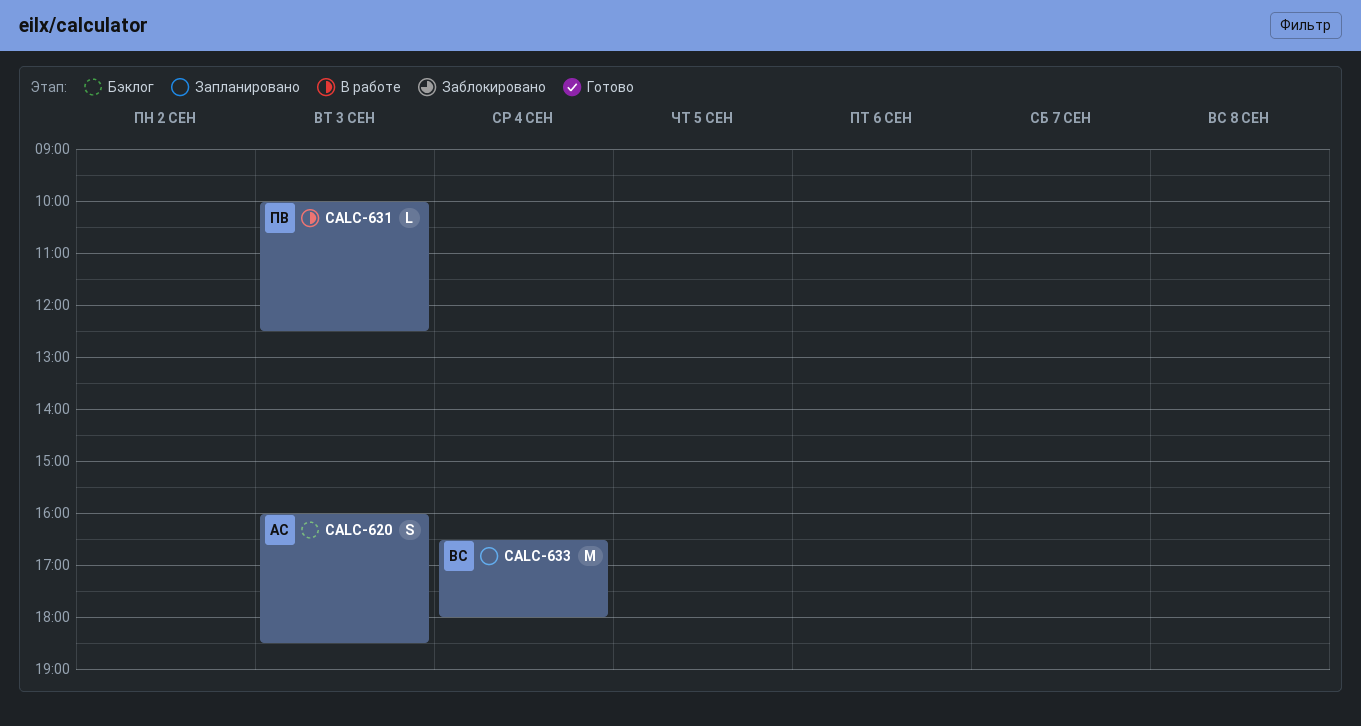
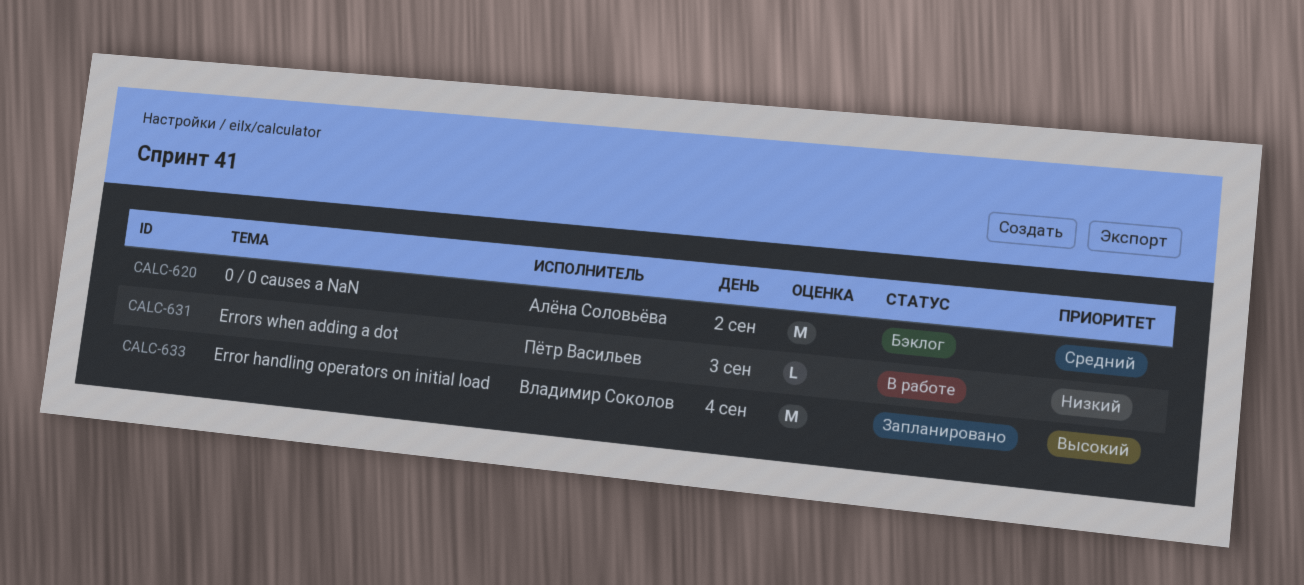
CALC-620, estimate: S -> M
CALC-620, day: Sep 3 -> Sep 2

